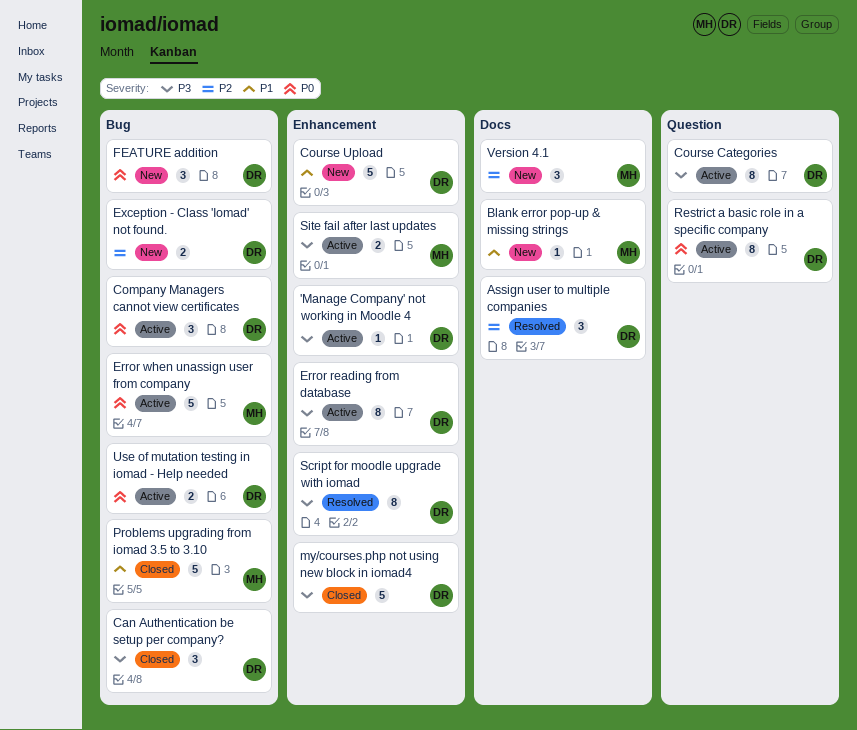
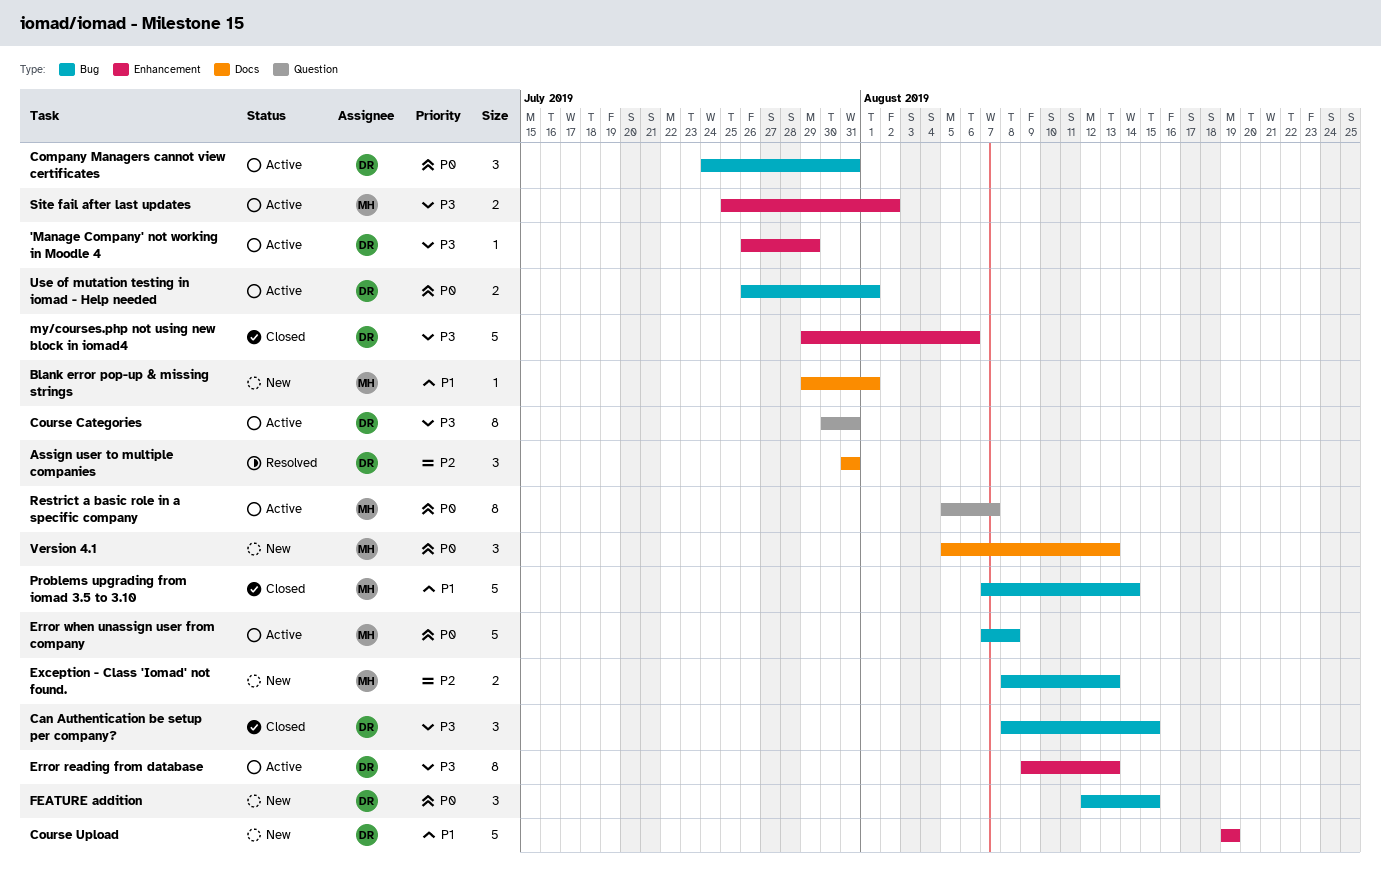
Exception - Class 'Iomad' not found., owner: DR -> MH
Restrict a basic role in a specific company, owner: DR -> MH
Script for moodle upgrade with iomad: present -> none
Version 4.1, priority: P2 -> P0

